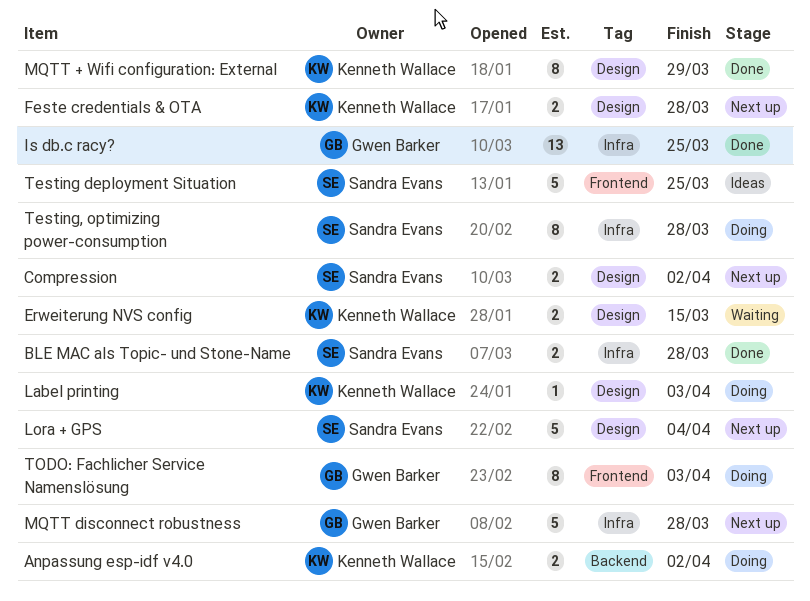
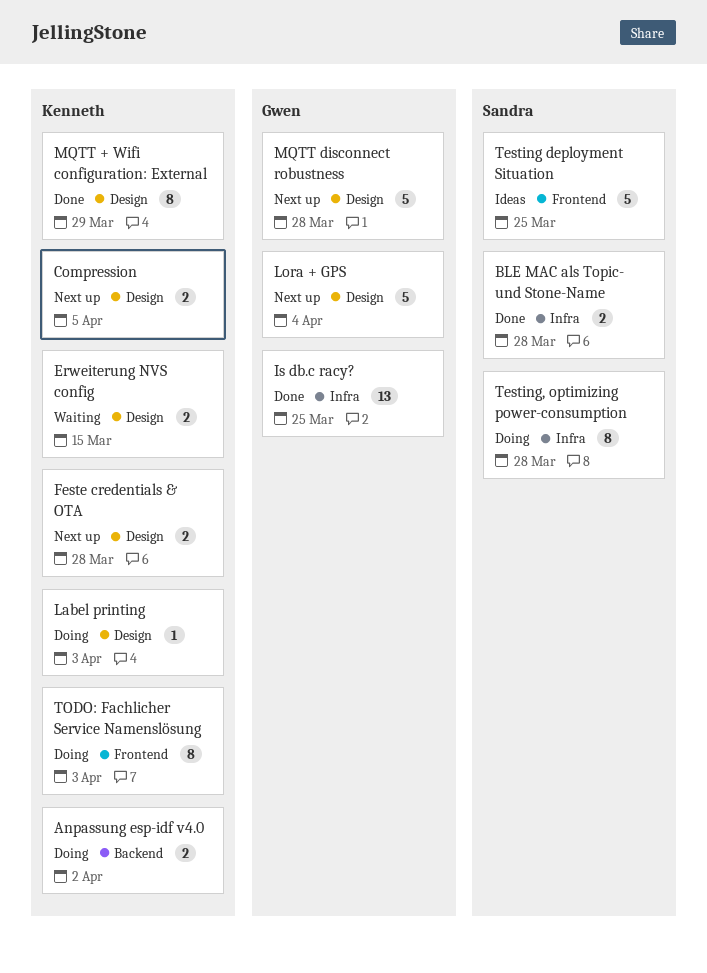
Compression, owner: Sandra Evans -> Kenneth Wallace
Compression, due: Apr 2 -> Apr 5
Lora + GPS, owner: Sandra Evans -> Gwen Barker
MQTT disconnect robustness, label: Infra -> Design
TODO: Fachlicher Service Namenslösung, owner: Gwen Barker -> Kenneth Wallace

